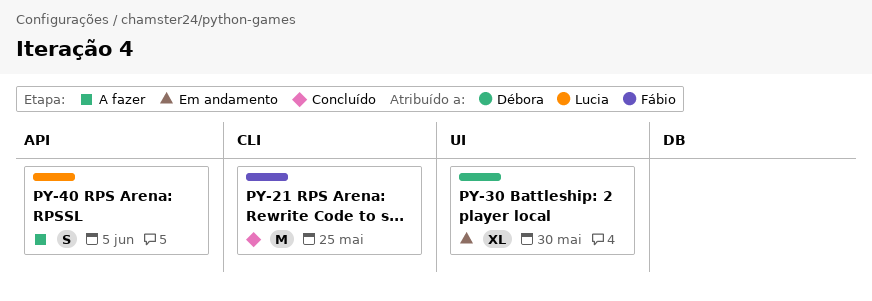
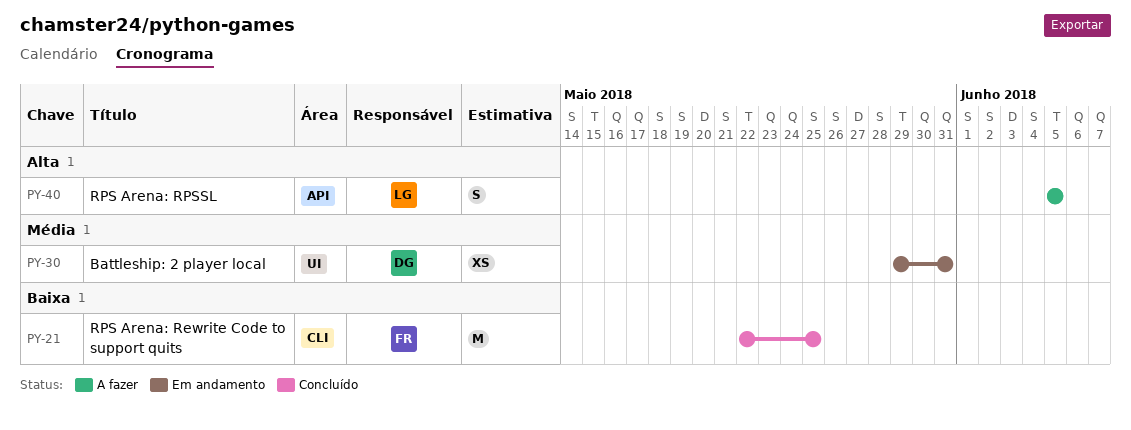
PY-30, estimate: XL -> XS
PY-30, due: May 30 -> May 31

